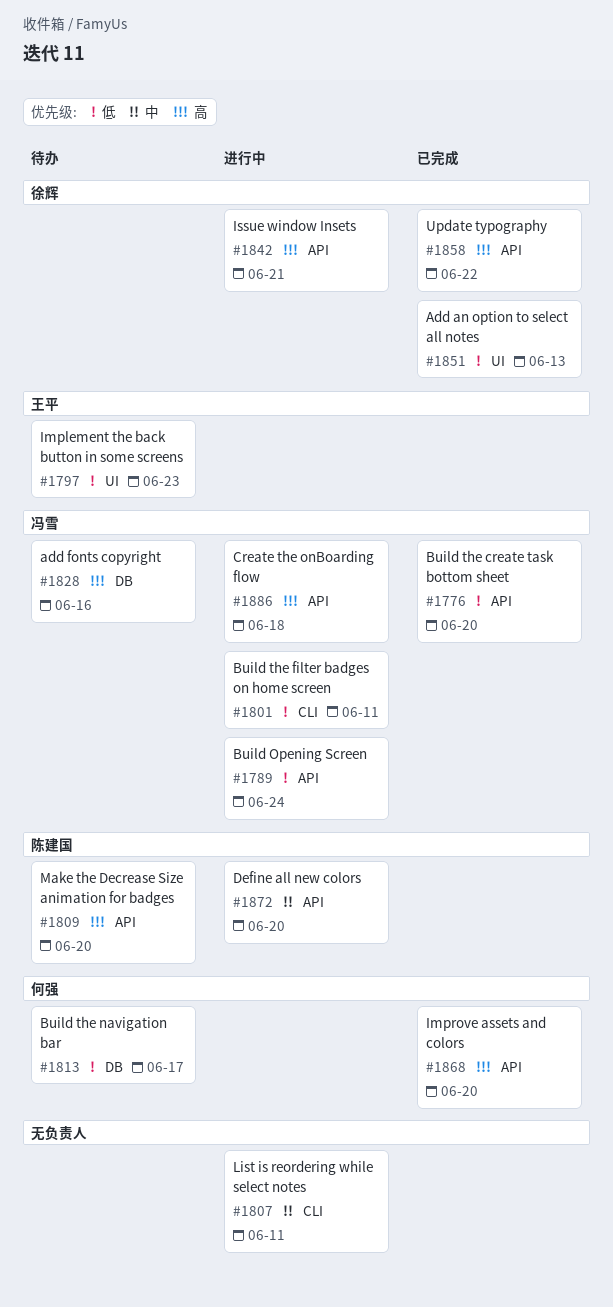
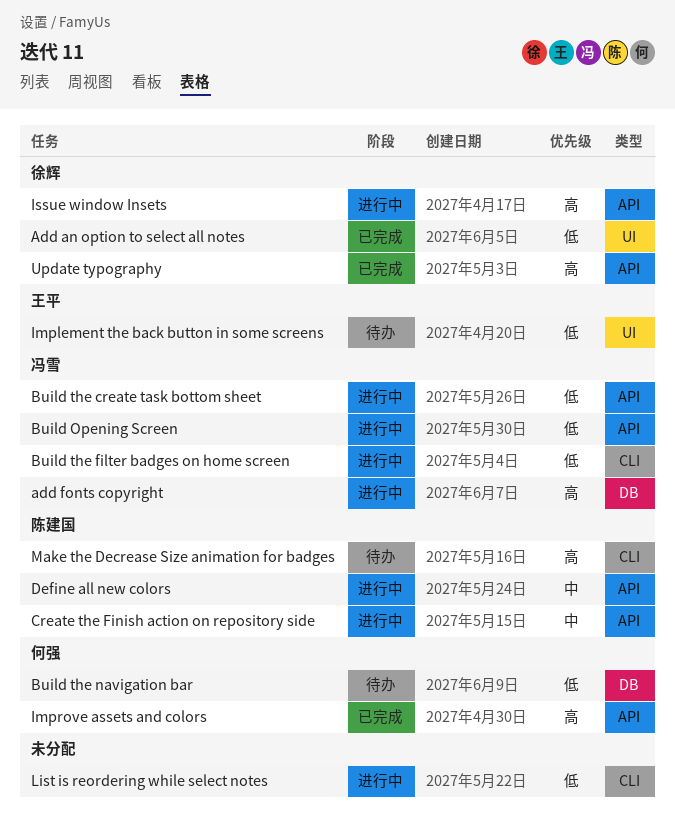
add fonts copyright, status: 待办 -> 进行中
Build the create task bottom sheet, status: 已完成 -> 进行中
Create the Finish action on repository side: none -> present
Create the onBoarding flow: present -> none
List is reordering while select notes, priority: 中 -> 低
Make the Decrease Size animation for badges, label: API -> CLI

